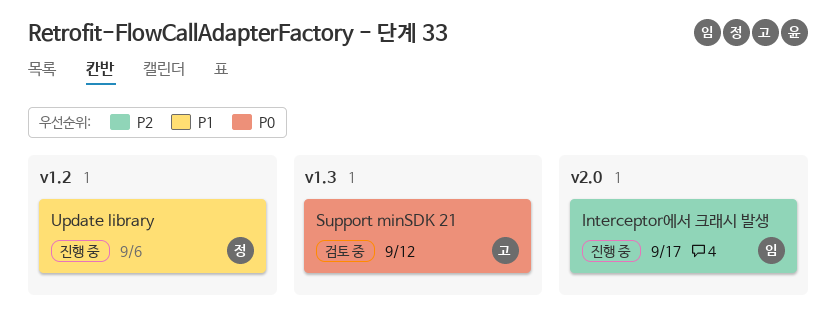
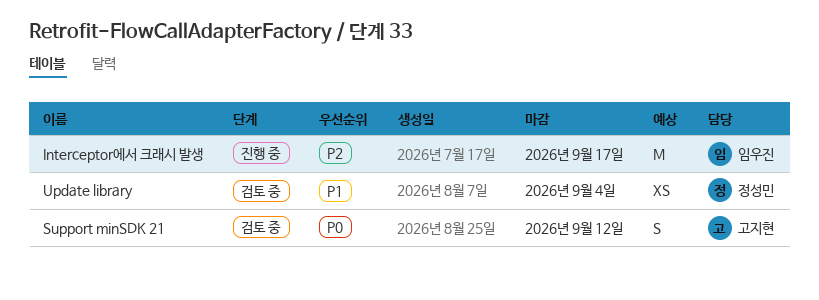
Update library, status: 진행 중 -> 검토 중
Update library, due: Sep 6 -> Sep 4

